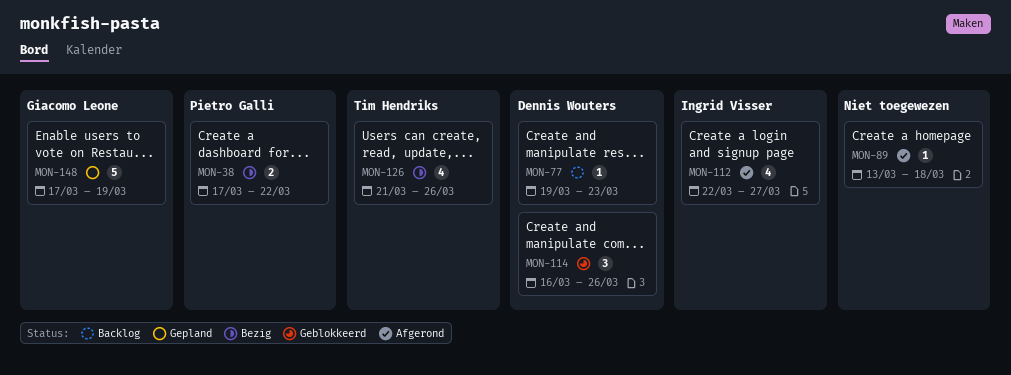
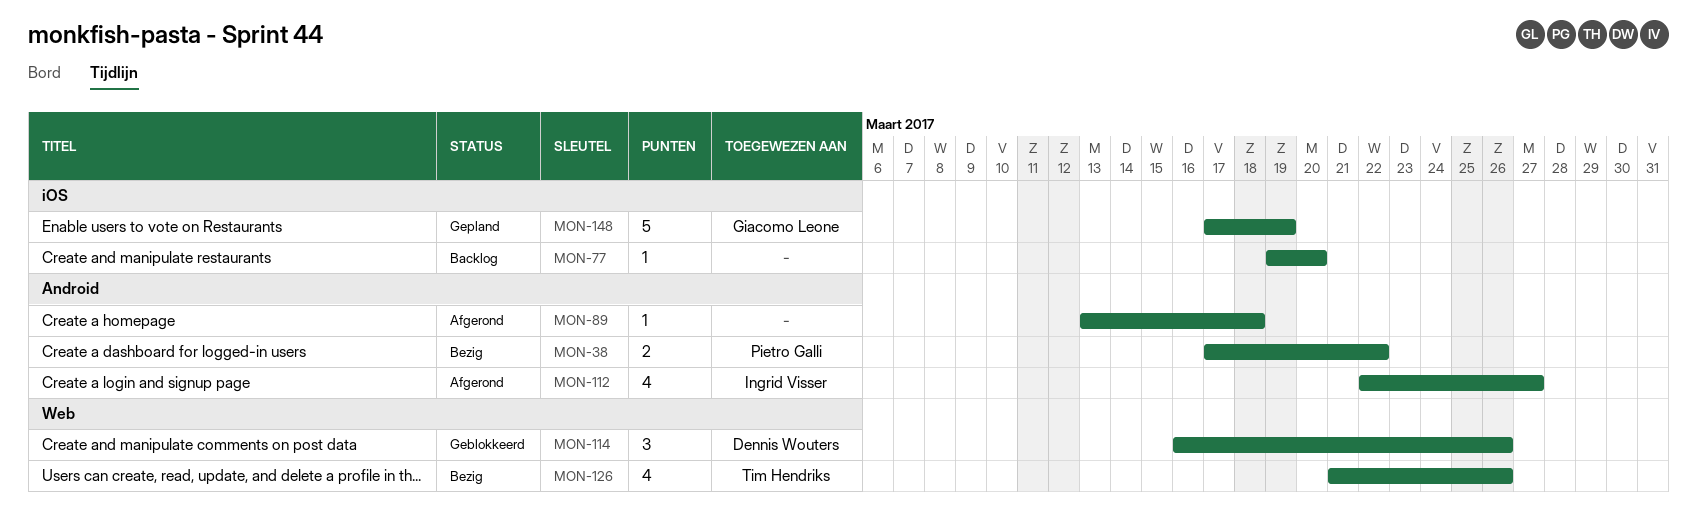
MON-77, owner: Dennis Wouters -> none
MON-77, due: Mar 23 -> Mar 20

